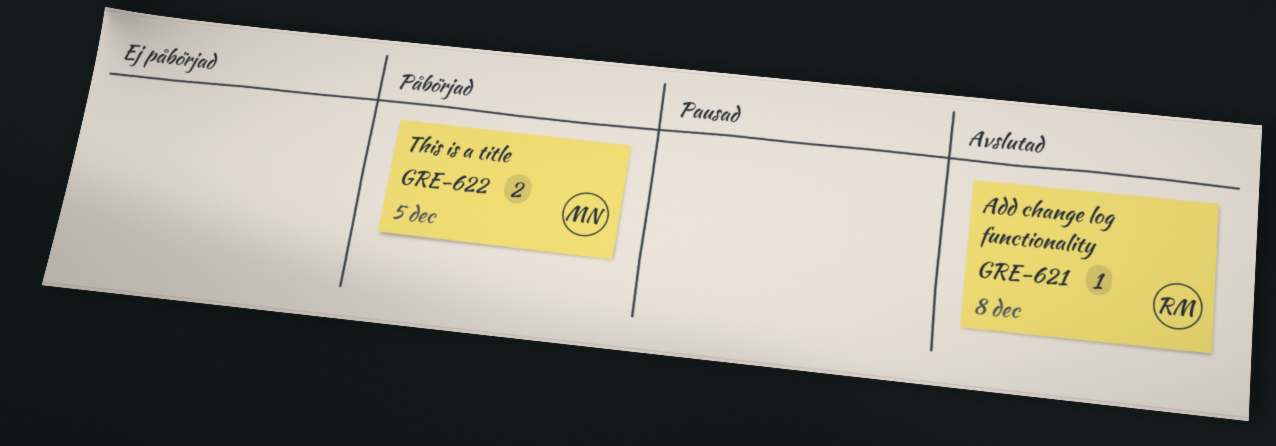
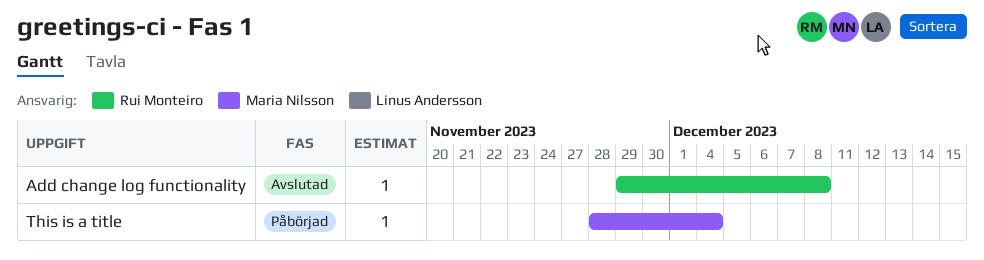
This is a title, estimate: 2 -> 1
This is a title, due: Dec 5 -> Dec 4

